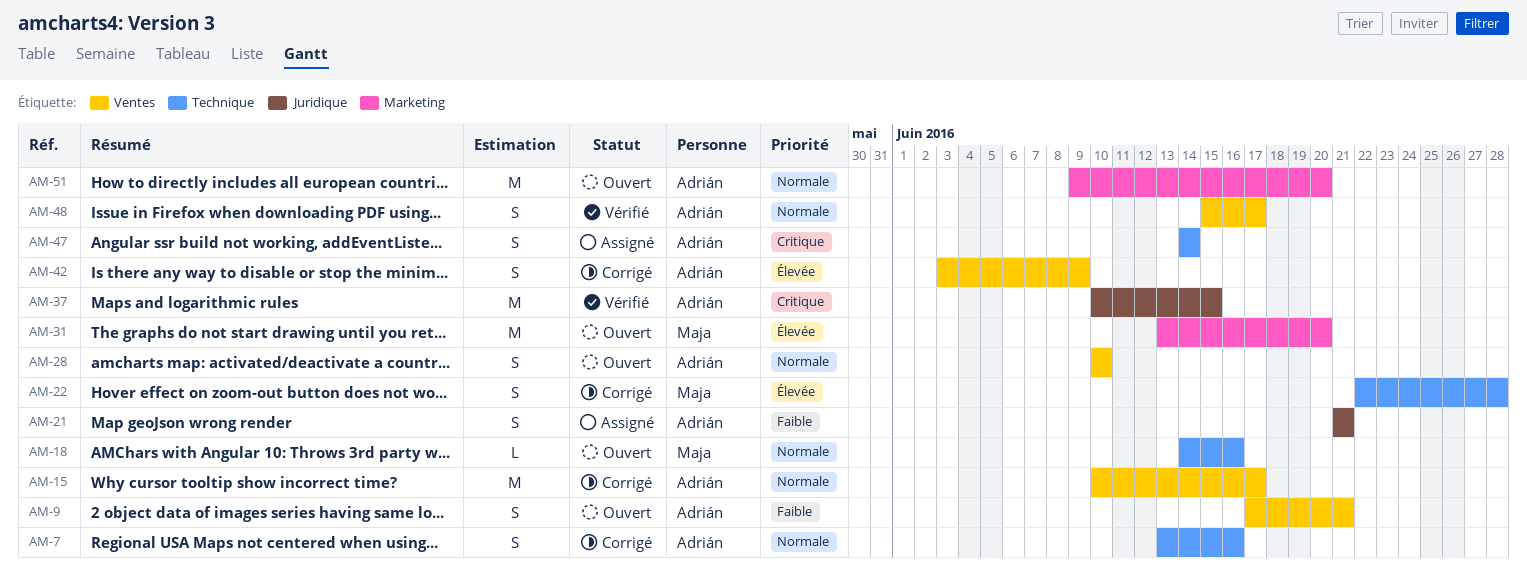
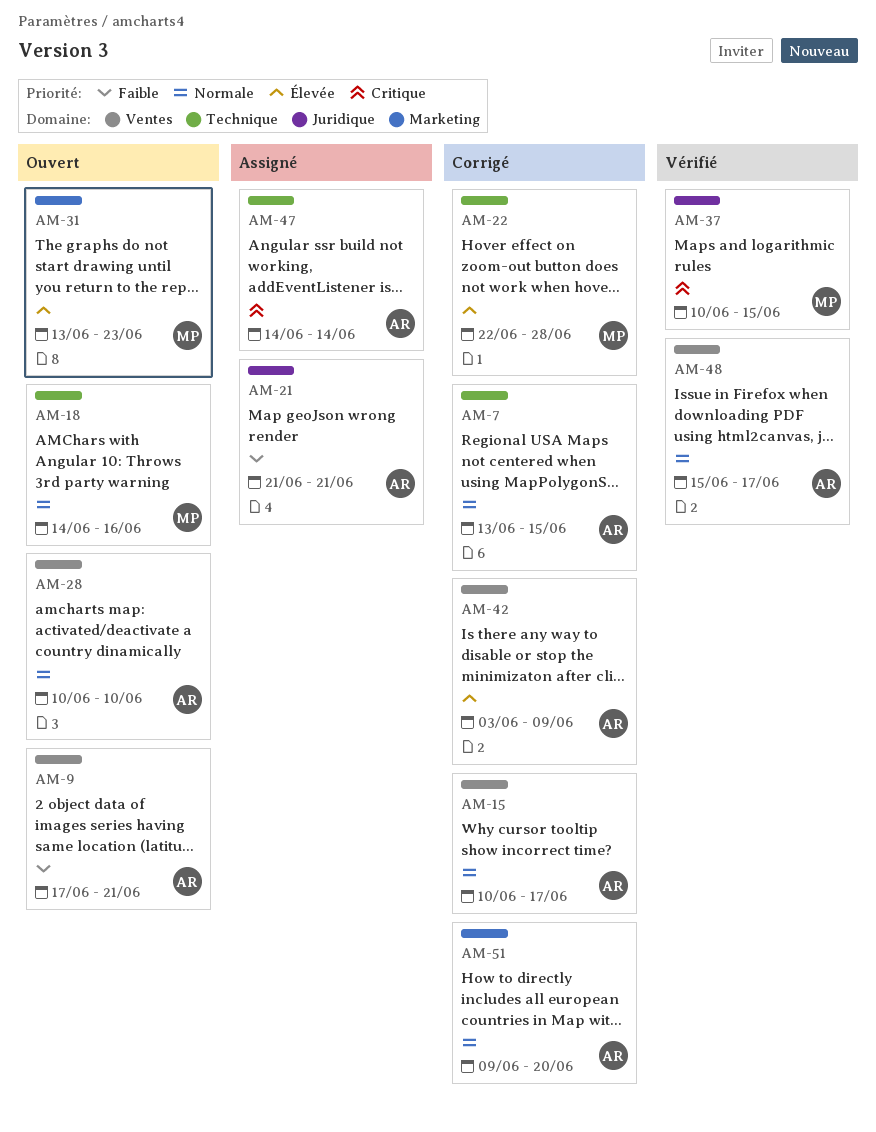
AM-7, due: Jun 16 -> Jun 15
AM-31, due: Jun 20 -> Jun 23
AM-37, owner: Adrián -> Maja
AM-51, status: Ouvert -> Corrigé

